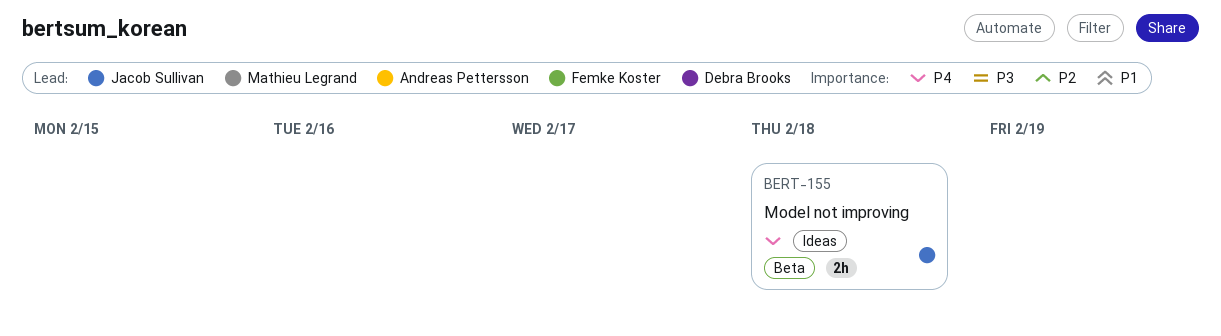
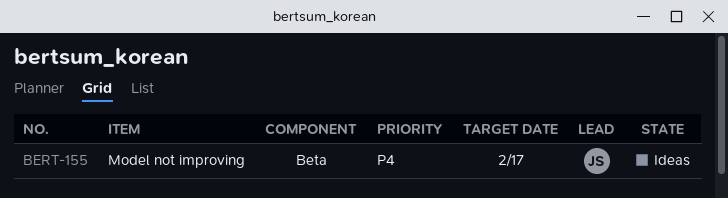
BERT-155, due: Feb 18 -> Feb 17

